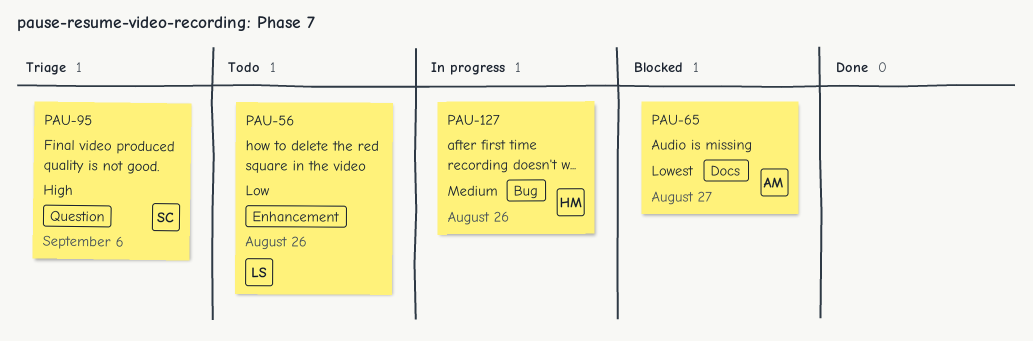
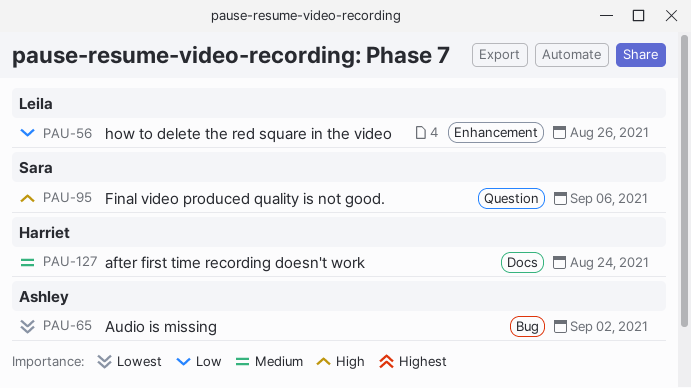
PAU-65, label: Docs -> Bug
PAU-65, due: Aug 27 -> Sep 2
PAU-127, label: Bug -> Docs
PAU-127, due: Aug 26 -> Aug 24

